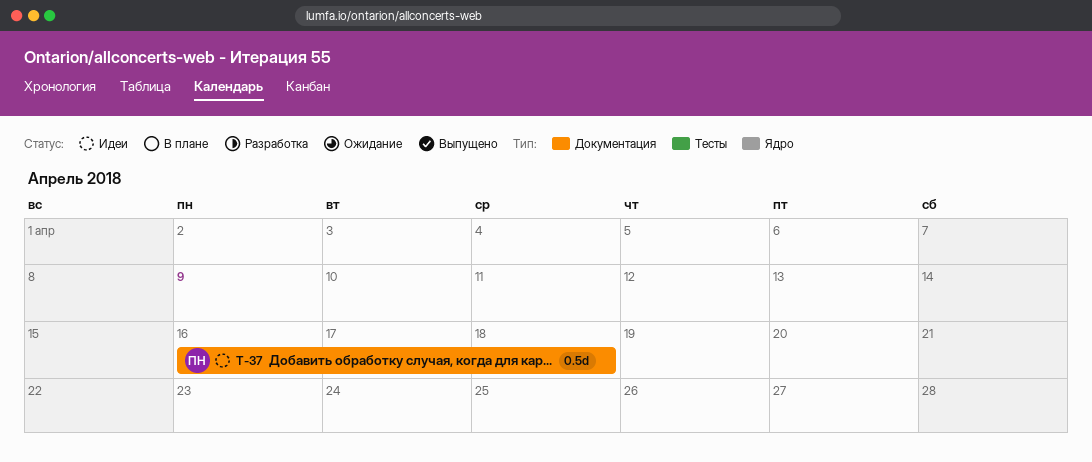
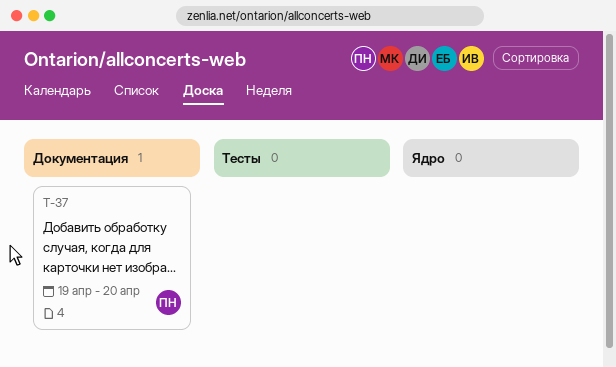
T-37, start: Apr 16 -> Apr 19
T-37, due: Apr 18 -> Apr 20

